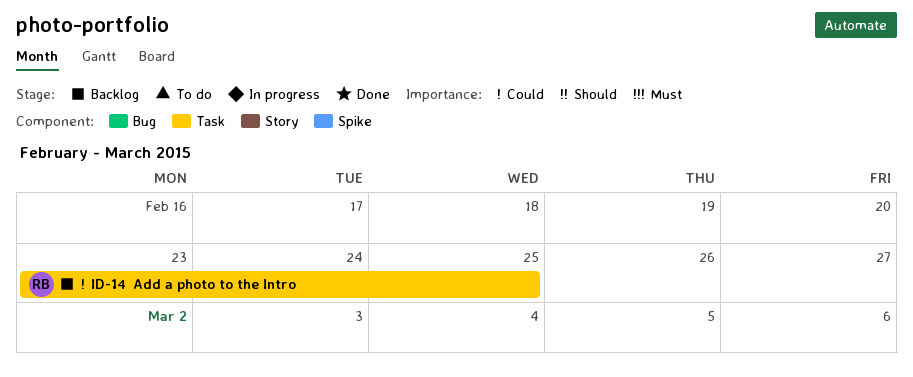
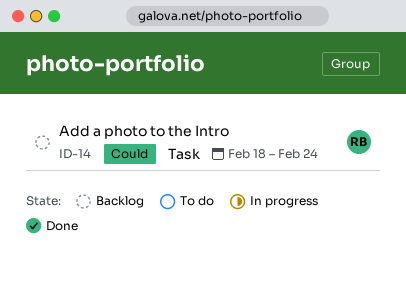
ID-14, start: Feb 23 -> Feb 18
ID-14, due: Feb 25 -> Feb 24

